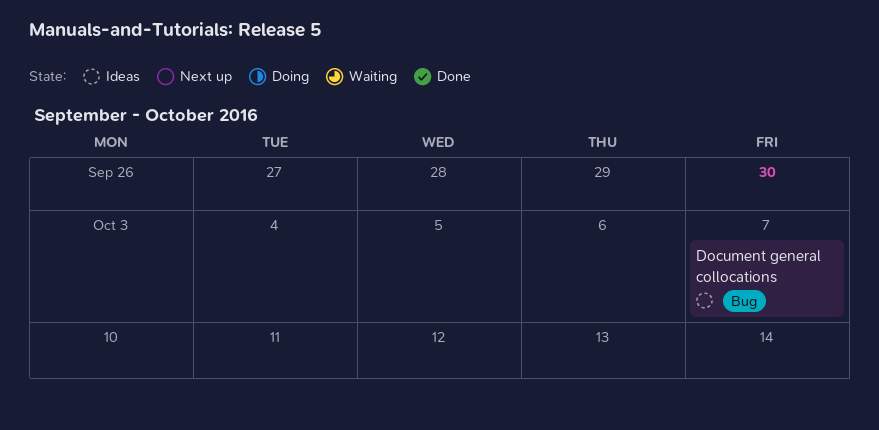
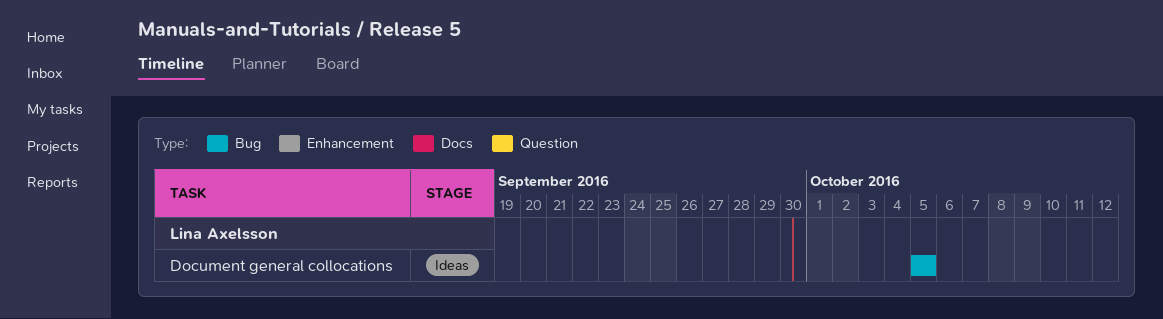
Document general collocations, due: Oct 7 -> Oct 5

